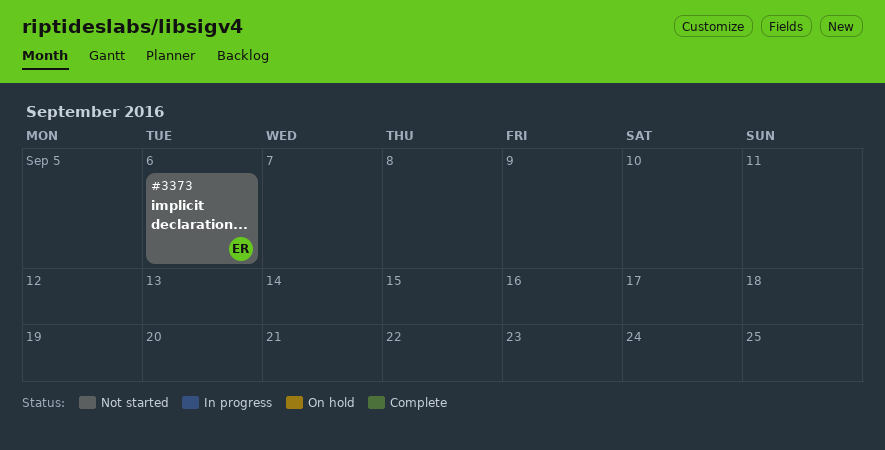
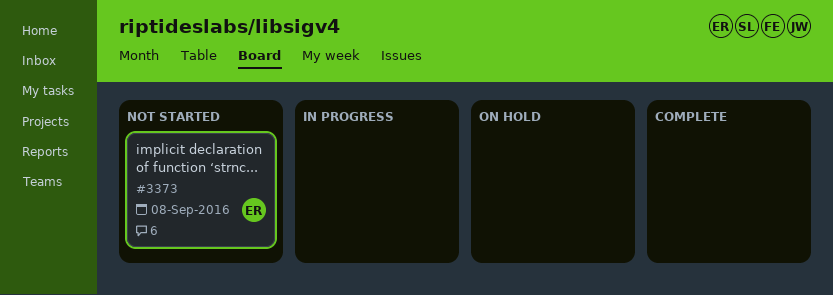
#3373, due: Sep 6 -> Sep 8

